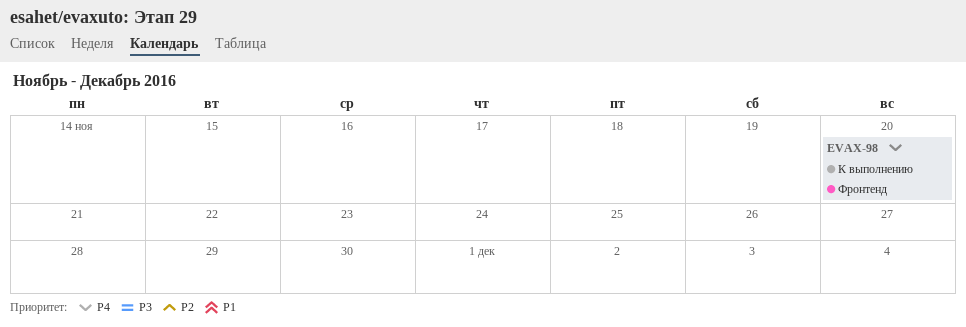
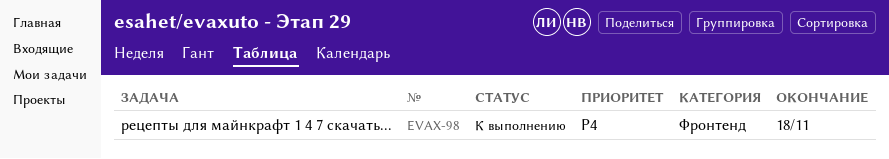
EVAX-98, due: Nov 20 -> Nov 18

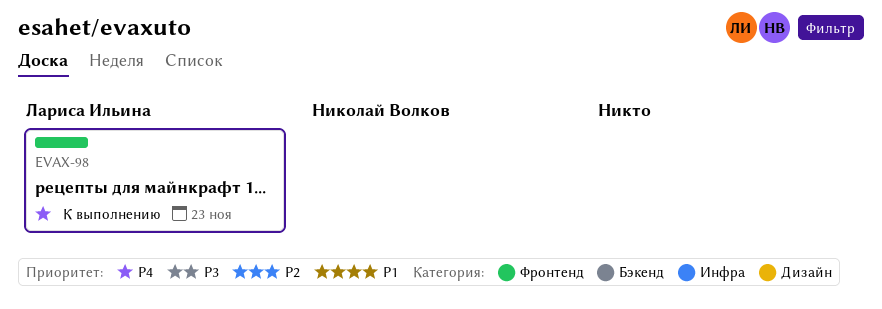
EVAX-98, due: Nov 18 -> Nov 23

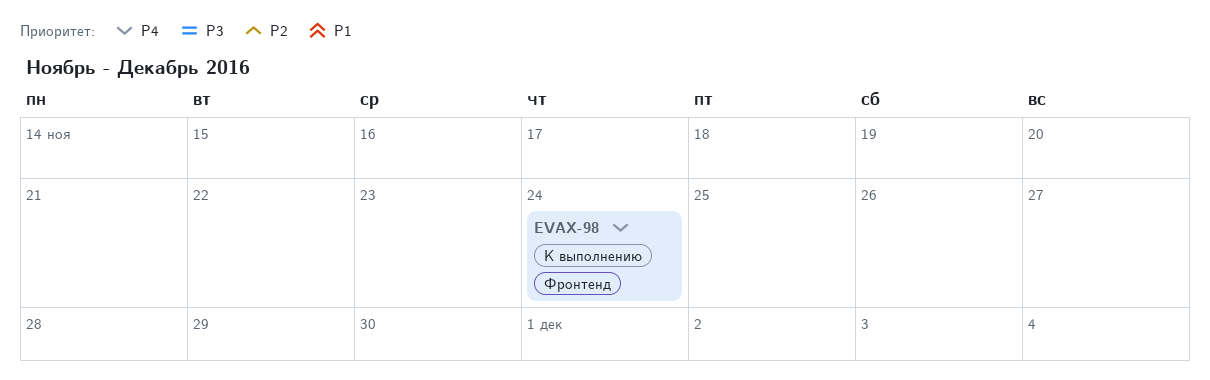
EVAX-98, due: Nov 23 -> Nov 24

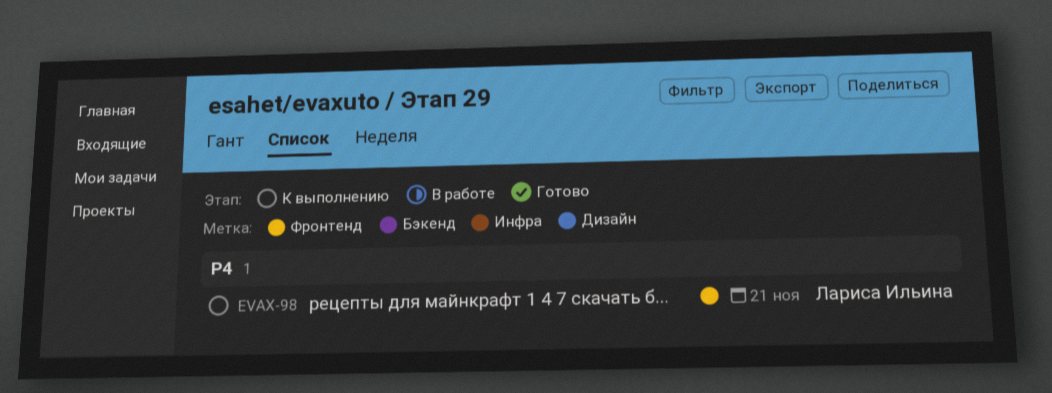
EVAX-98, due: Nov 24 -> Nov 21

